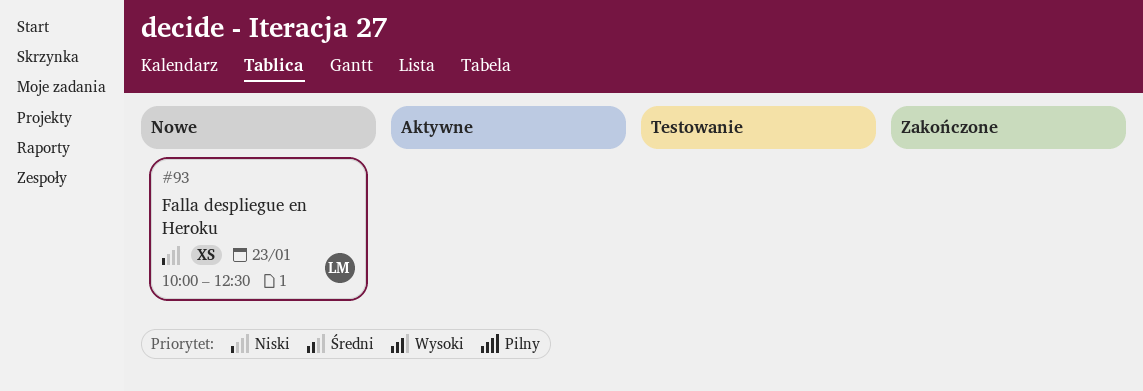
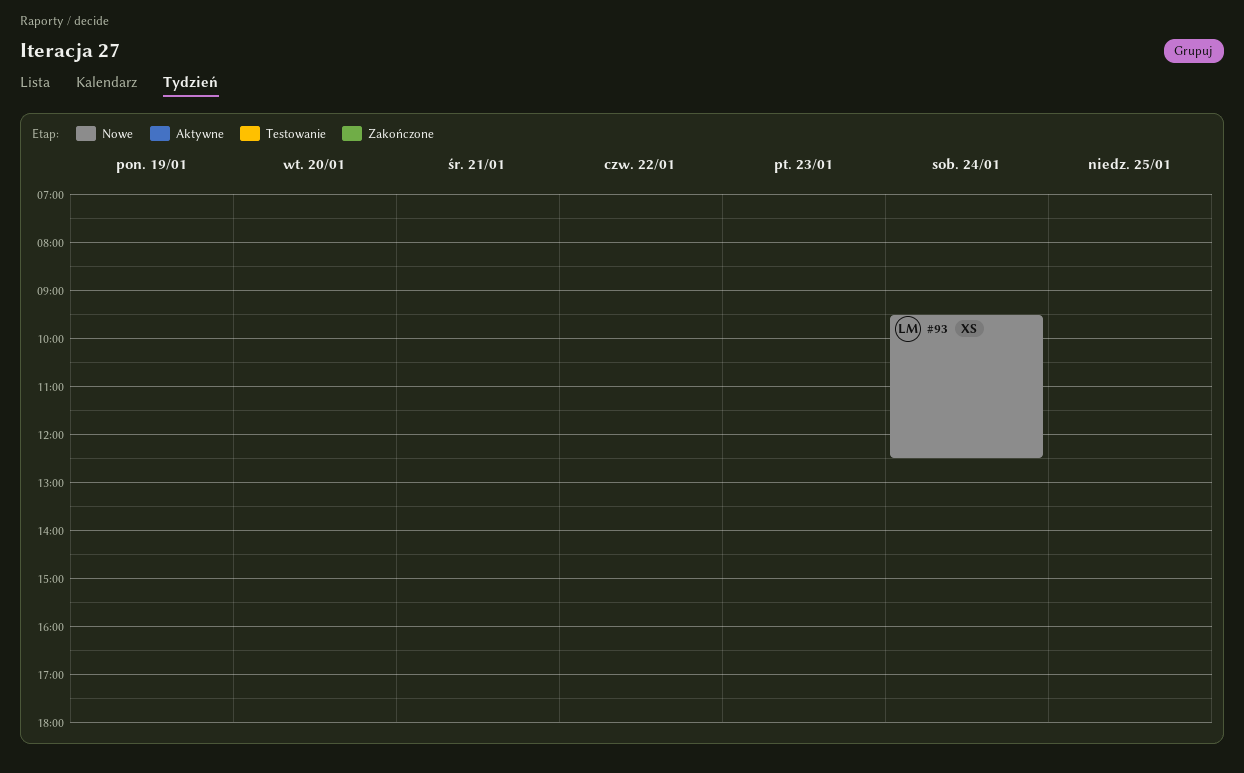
#93, day: Jan 23 -> Jan 24
#93, begins: 10:00 -> 09:30

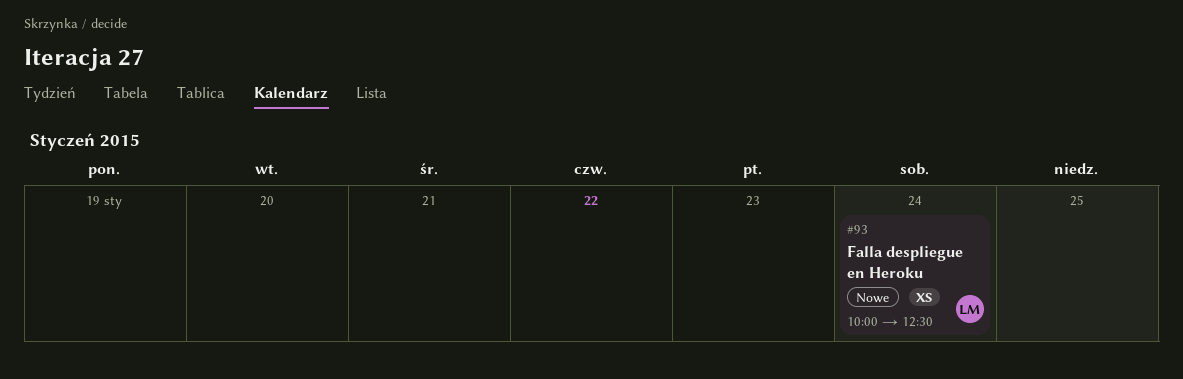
#93, begins: 09:30 -> 10:00

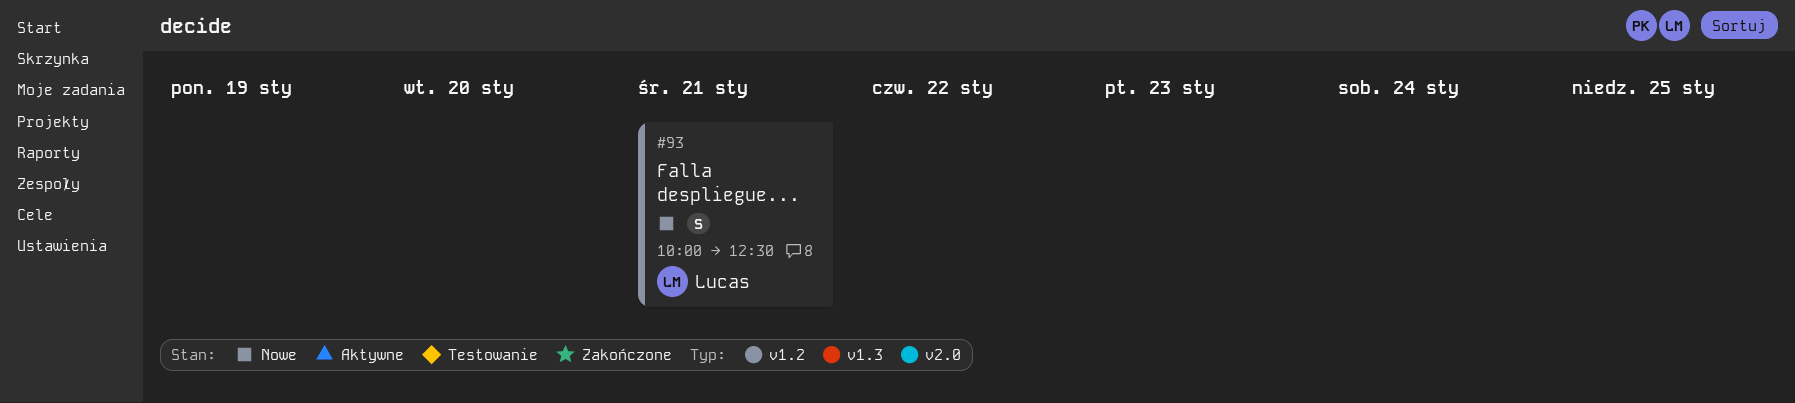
#93, estimate: XS -> S
#93, day: Jan 24 -> Jan 21

